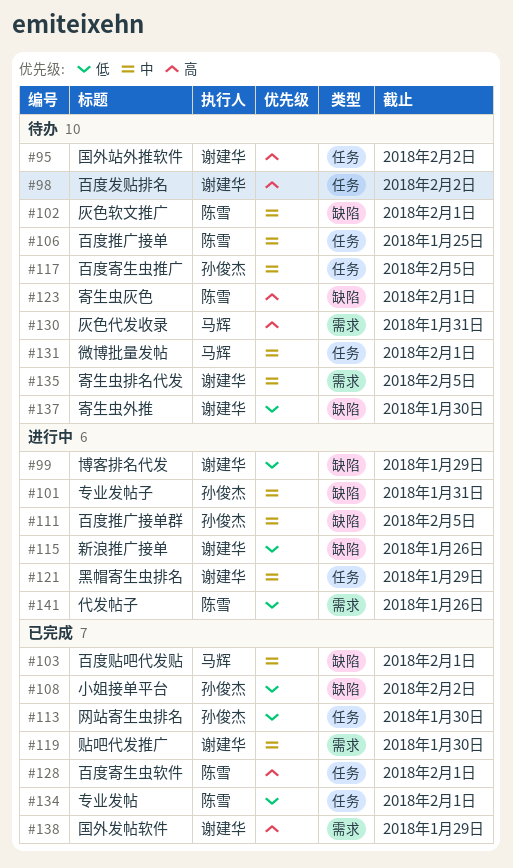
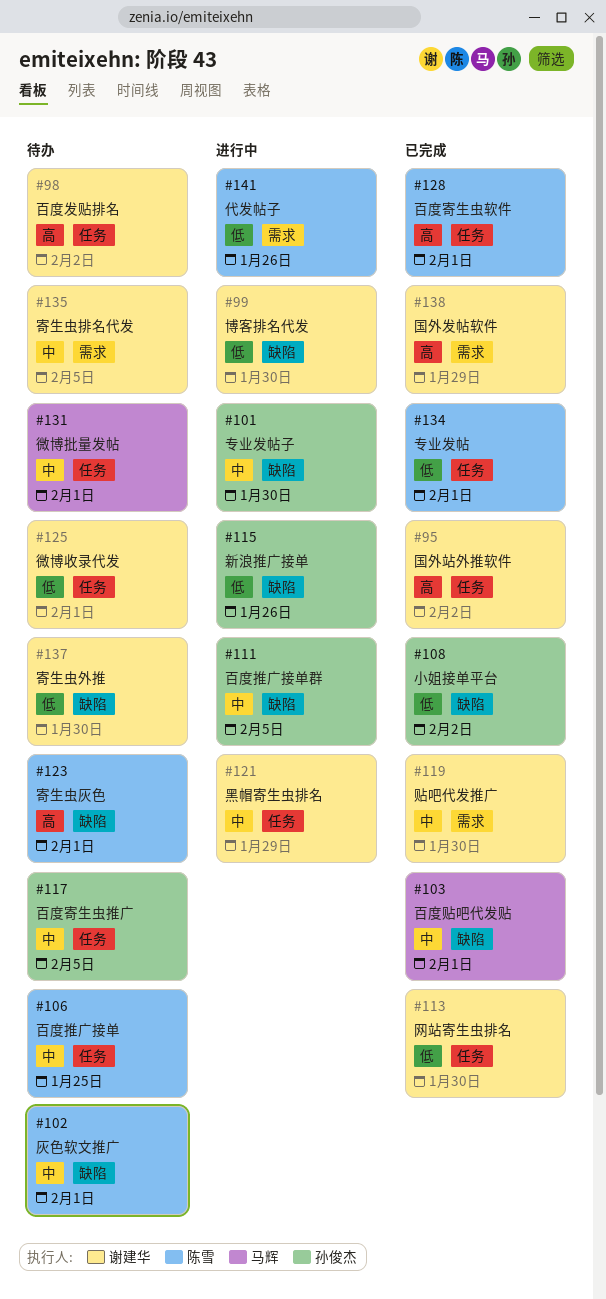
#95, status: 待办 -> 已完成
#99, due: Jan 29 -> Jan 30
#101, due: Jan 31 -> Jan 30
#113, owner: 孙俊杰 -> 谢建华
#115, owner: 谢建华 -> 孙俊杰
#125: none -> present
#130: present -> none

